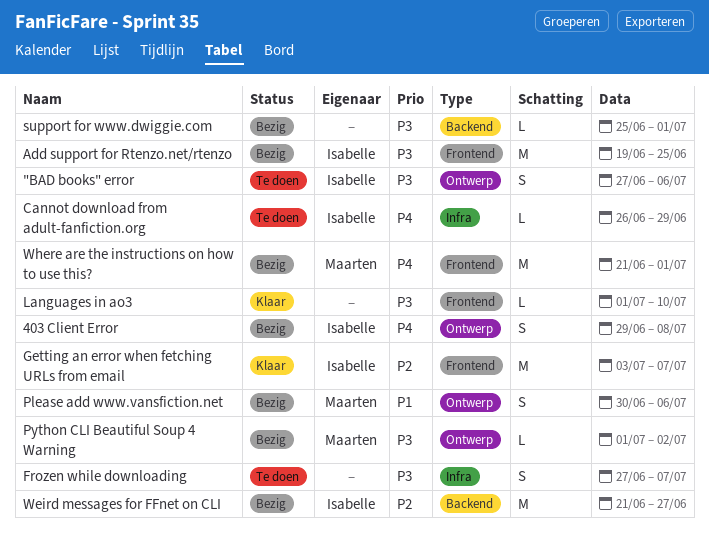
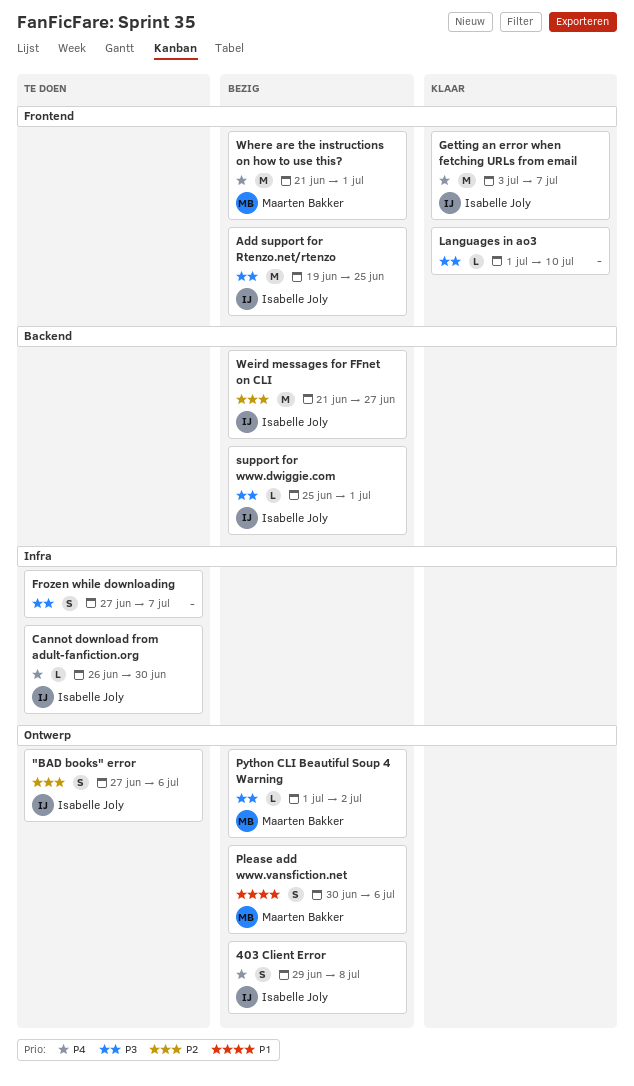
"BAD books" error, priority: P3 -> P2
Cannot download from adult-fanfiction.org, due: Jun 29 -> Jun 30
Getting an error when fetching URLs from email, priority: P2 -> P4
support for www.dwiggie.com, owner: none -> Isabelle Joly

